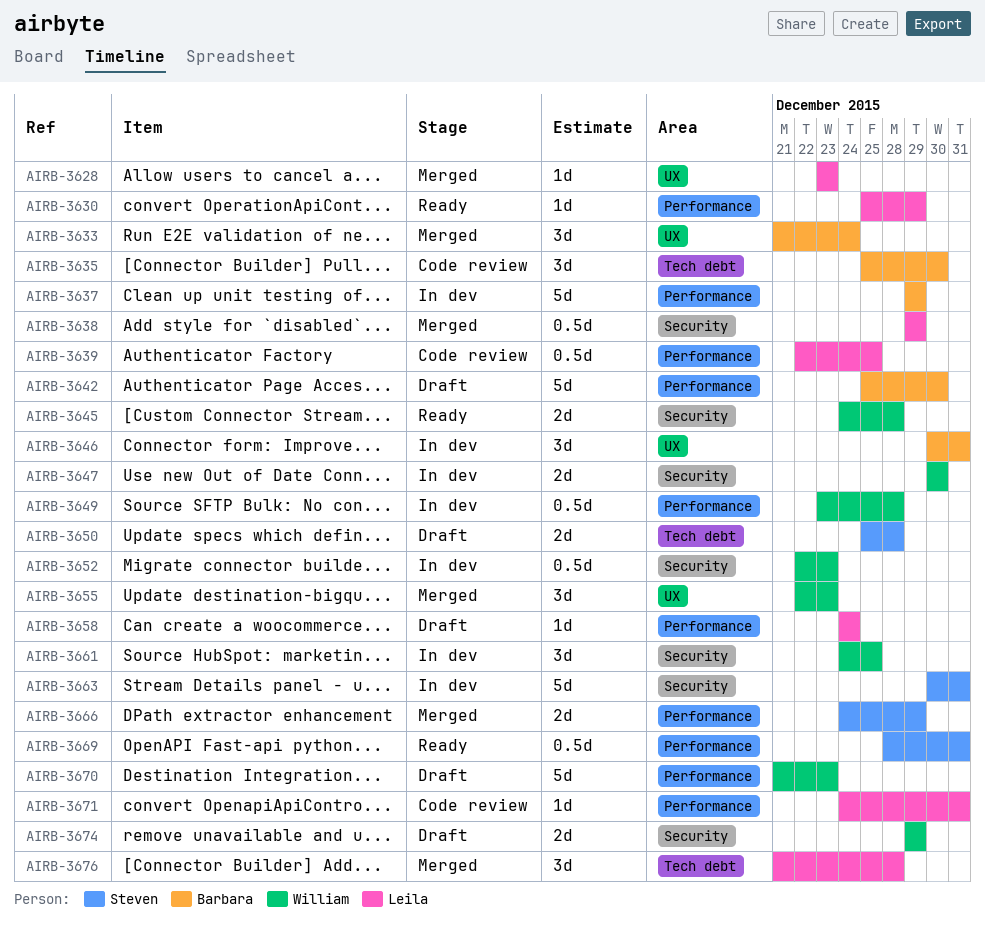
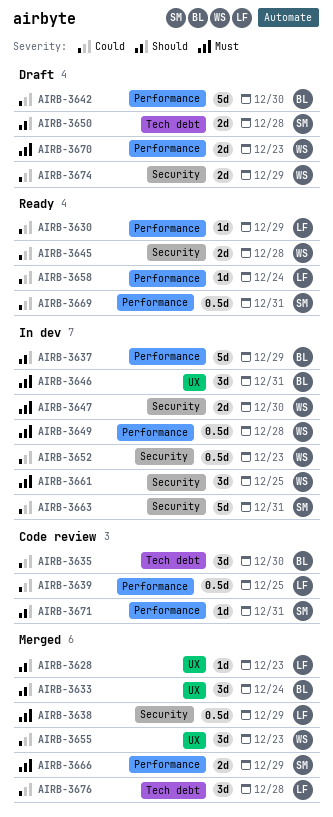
AIRB-3658, status: Draft -> Ready
AIRB-3670, estimate: 5d -> 2d
AIRB-3671, owner: Leila -> Steven

